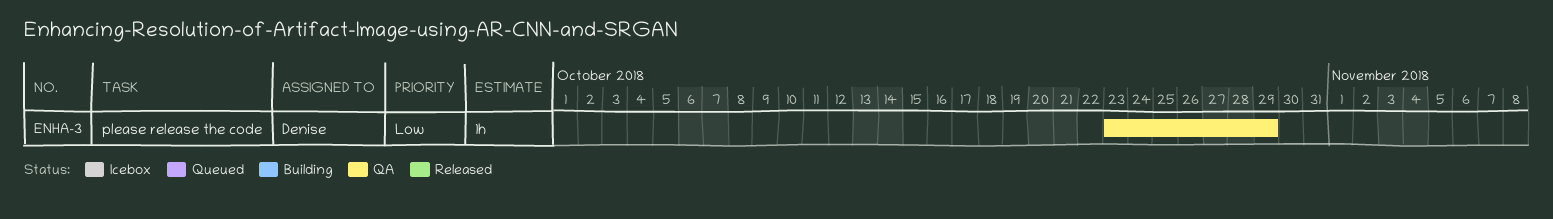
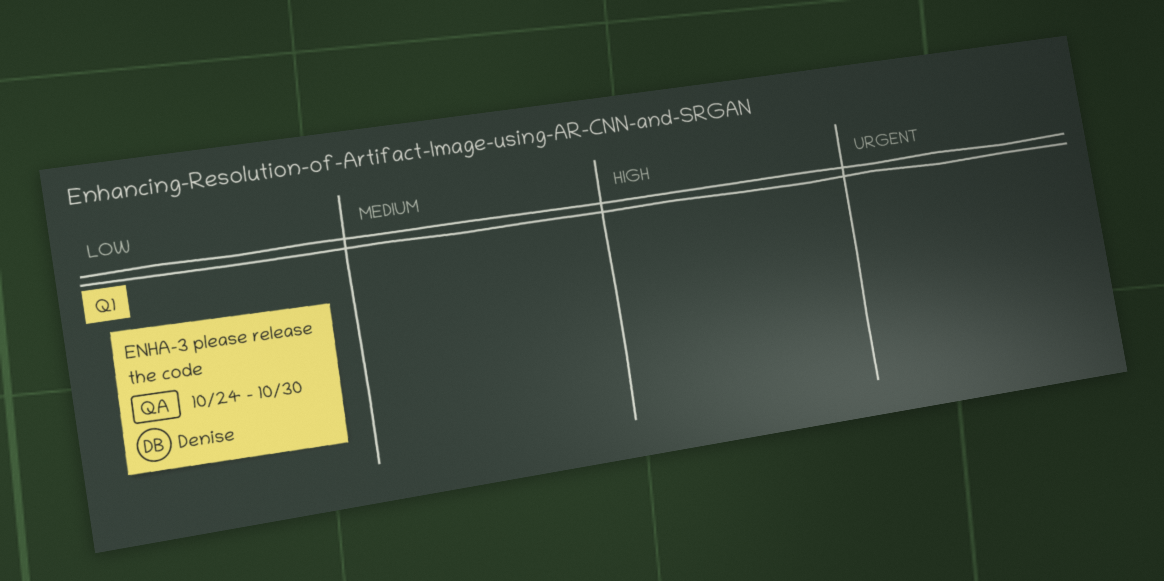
ENHA-3, start: Oct 23 -> Oct 24
ENHA-3, due: Oct 29 -> Oct 30

